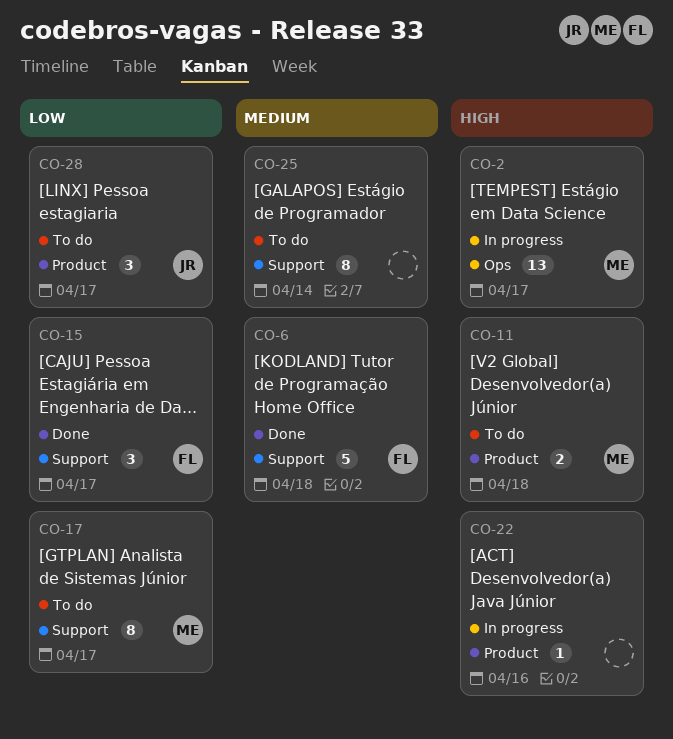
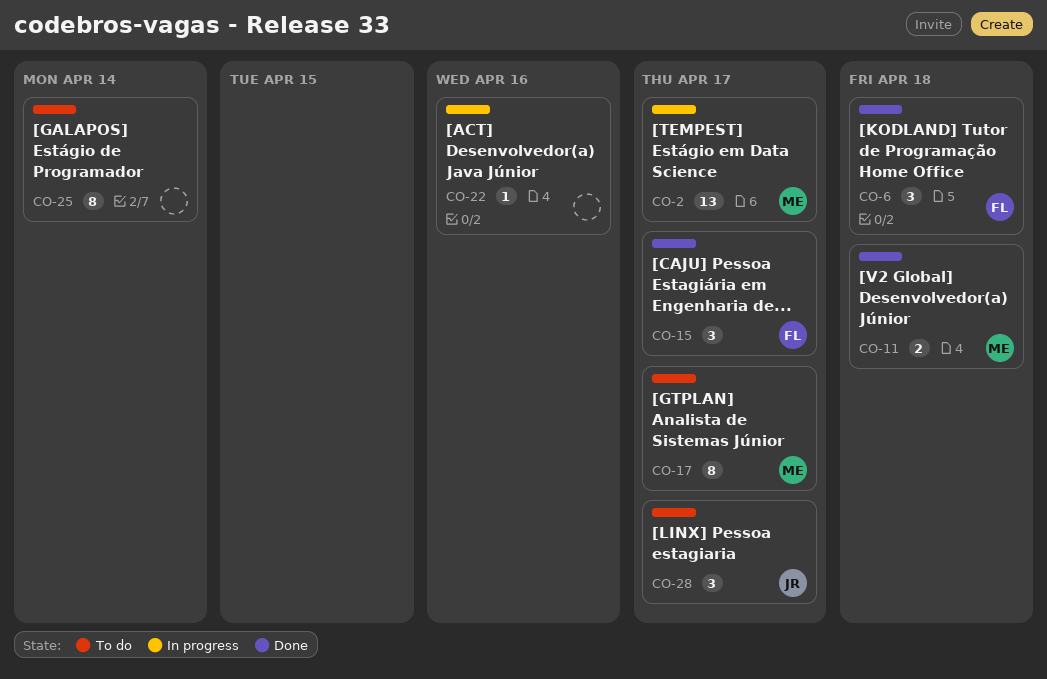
CO-6, estimate: 5 -> 3
CO-11, status: To do -> Done

